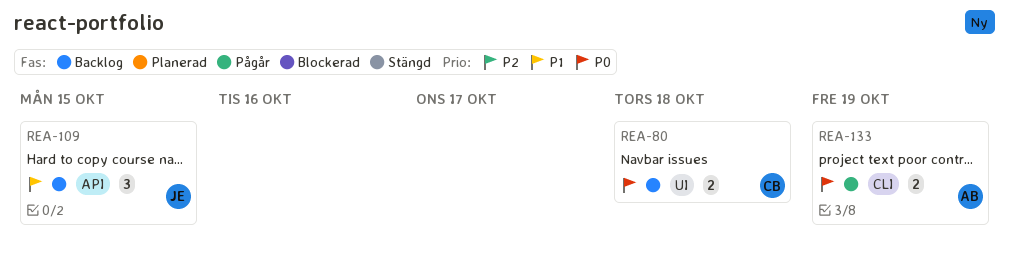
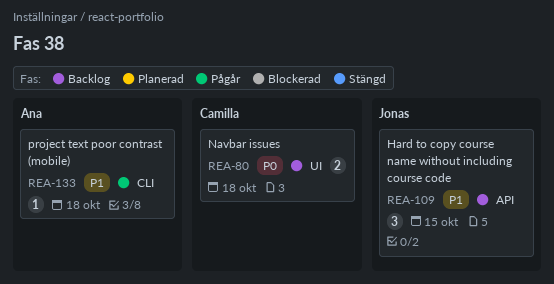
REA-133, priority: P0 -> P1
REA-133, estimate: 2 -> 1
REA-133, due: Oct 19 -> Oct 18

